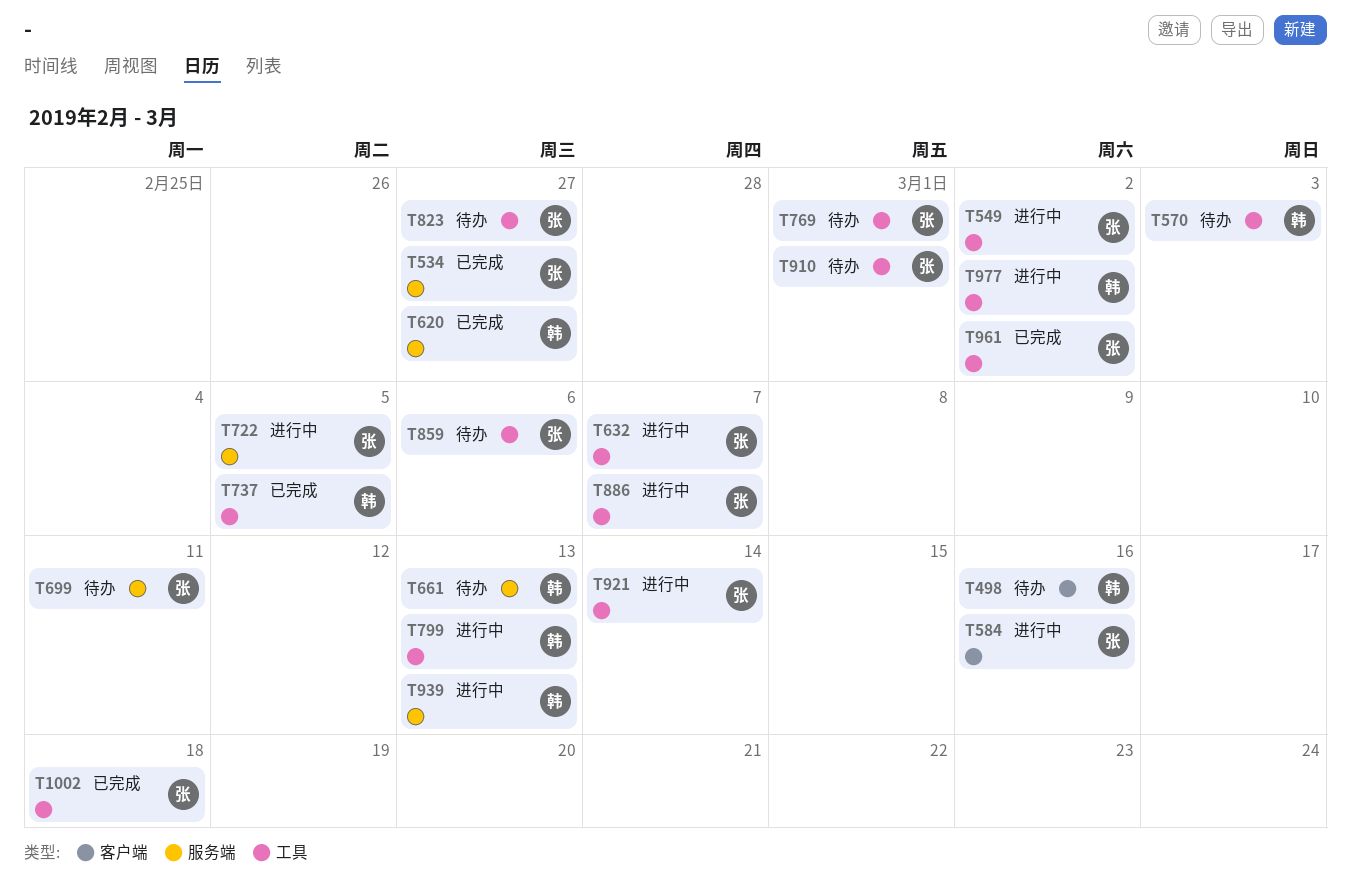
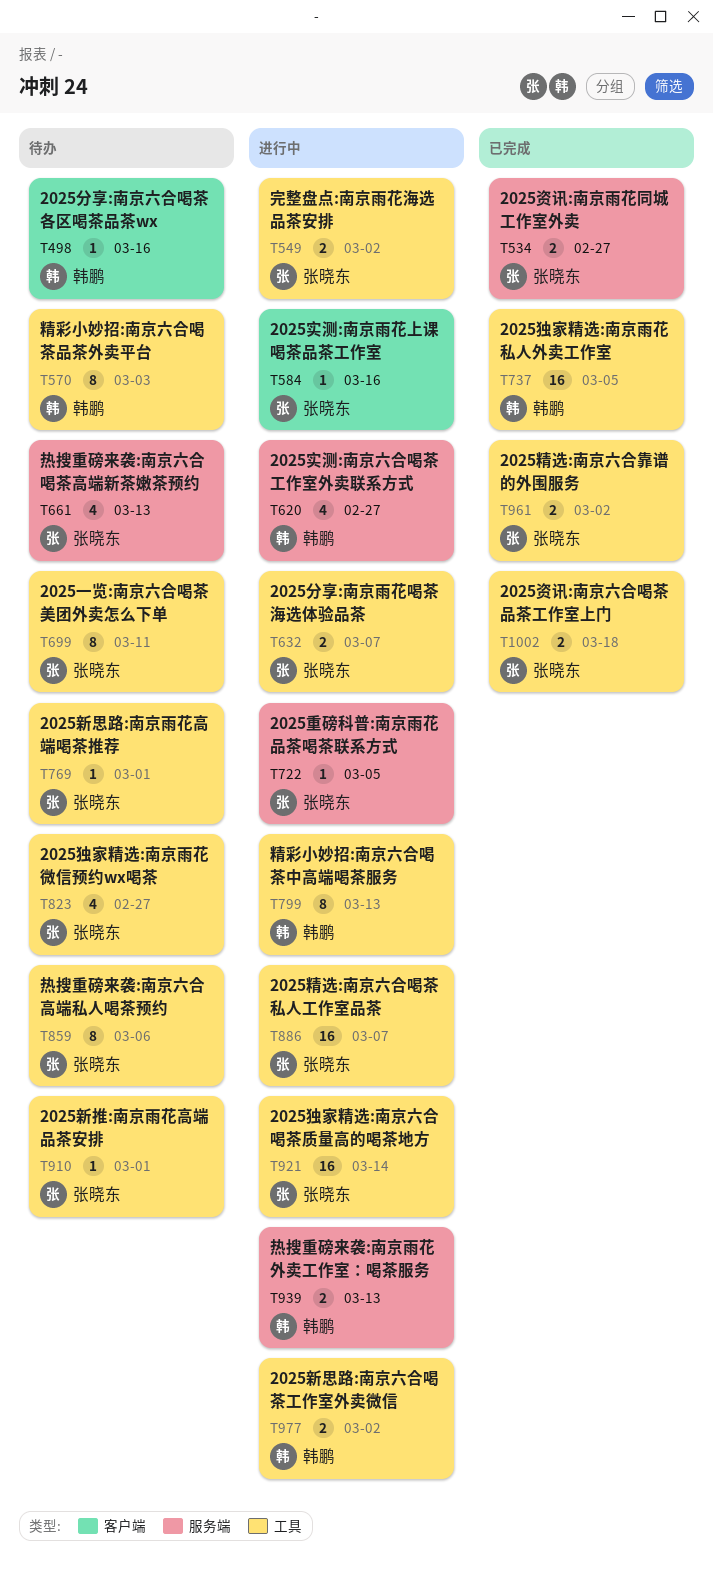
T620, status: 已完成 -> 进行中
T661, owner: 韩鹏 -> 张晓东
T699, label: 服务端 -> 工具

